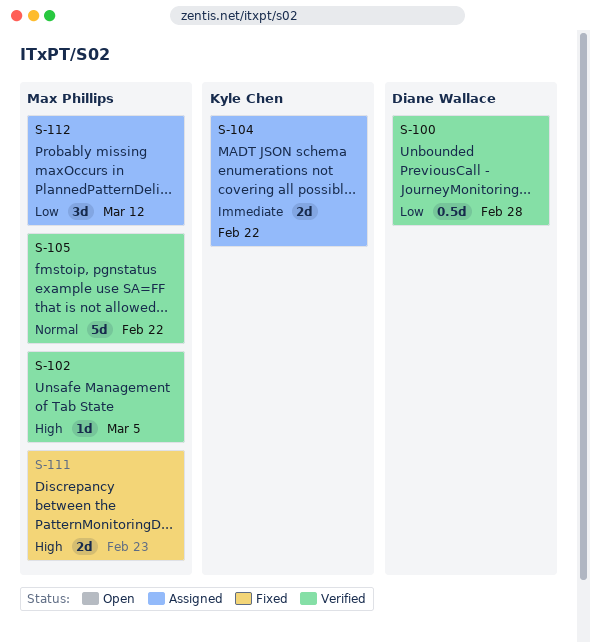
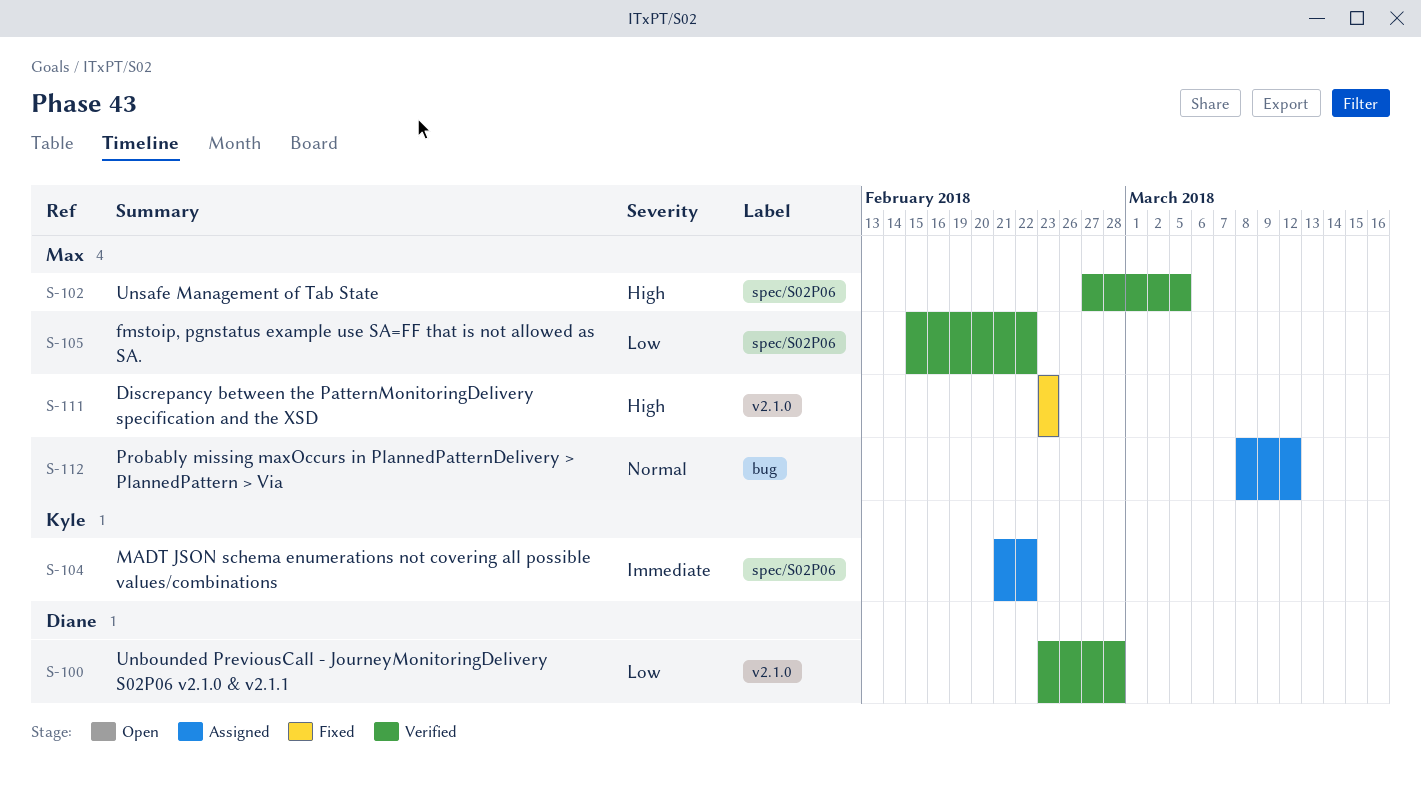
S-105, priority: Normal -> Low
S-112, priority: Low -> Normal

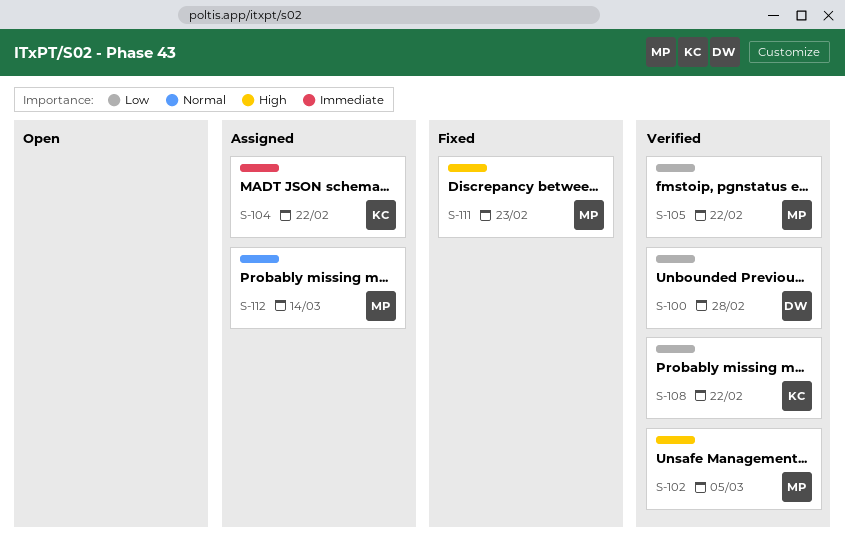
S-108: none -> present
S-112, due: Mar 12 -> Mar 14

